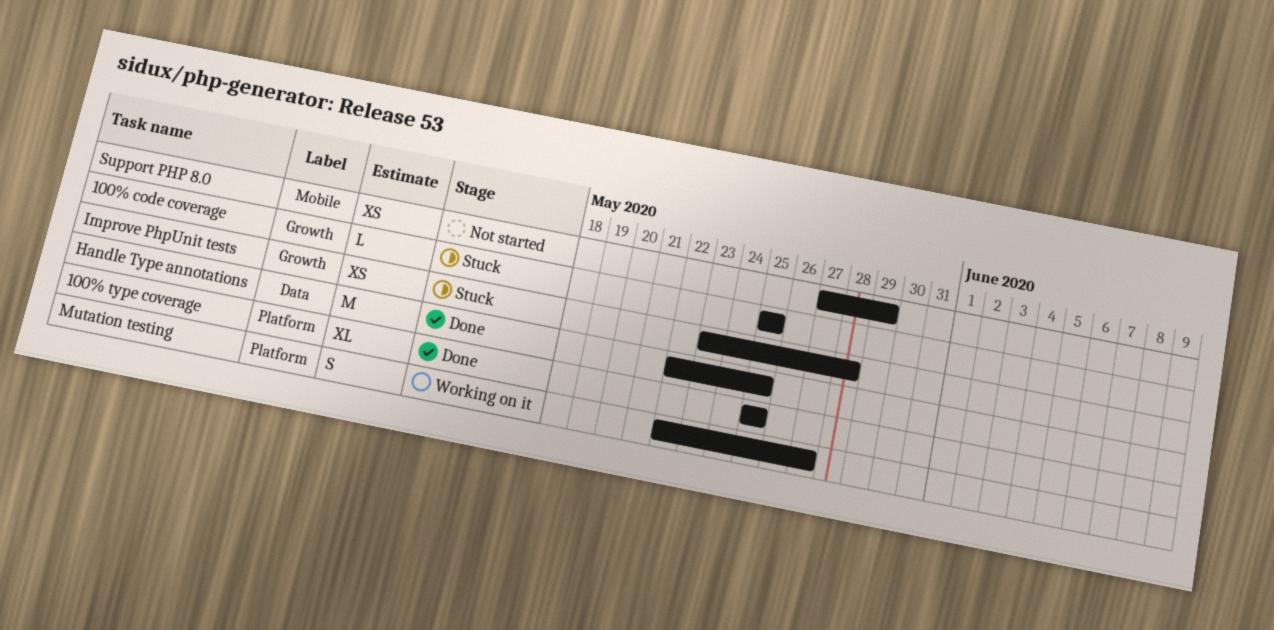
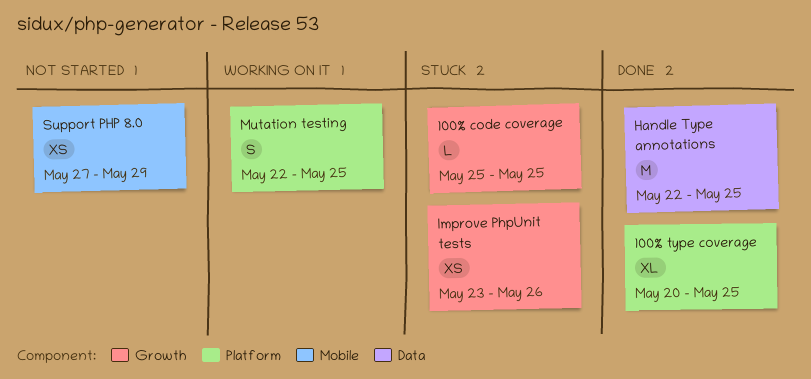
100% type coverage, start: May 25 -> May 20
Improve PhpUnit tests, due: May 28 -> May 26
Mutation testing, due: May 27 -> May 25

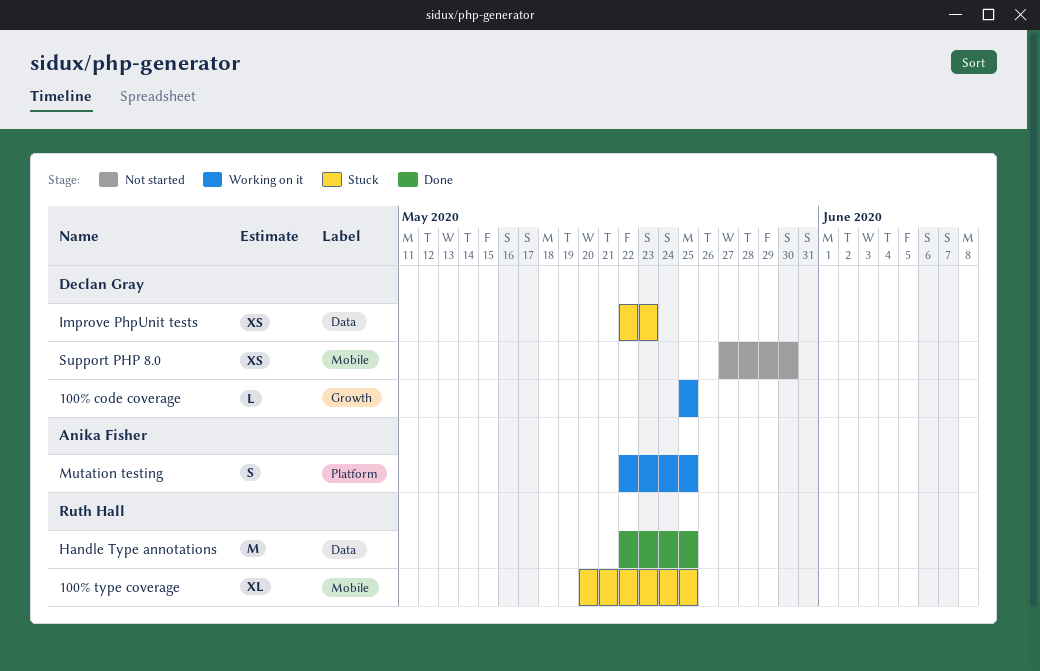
100% code coverage, status: Stuck -> Working on it
100% type coverage, status: Done -> Stuck
100% type coverage, label: Platform -> Mobile
Improve PhpUnit tests, label: Growth -> Data
Improve PhpUnit tests, start: May 23 -> May 22
Improve PhpUnit tests, due: May 26 -> May 23
Support PHP 8.0, due: May 29 -> May 30

